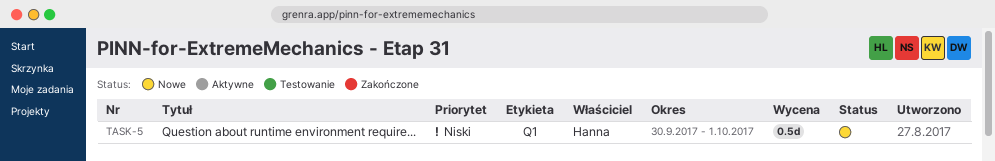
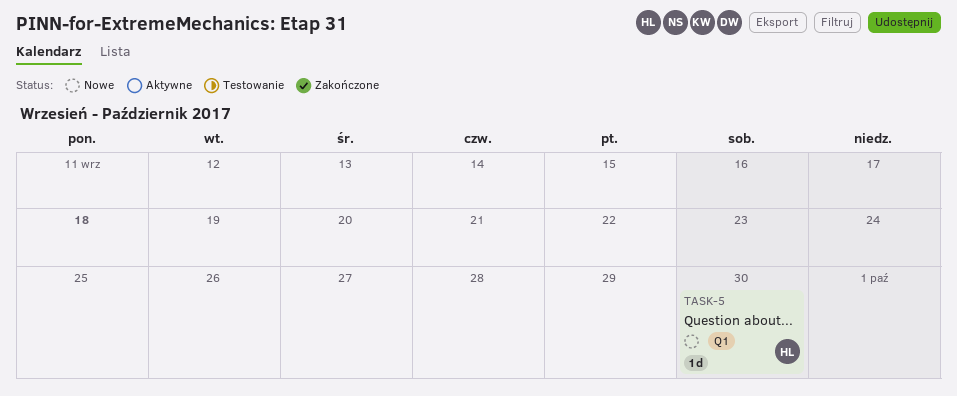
TASK-5, estimate: 0.5d -> 1d
TASK-5, due: Oct 1 -> Sep 30

